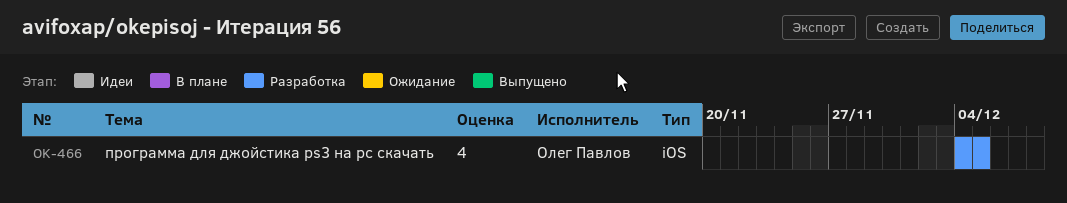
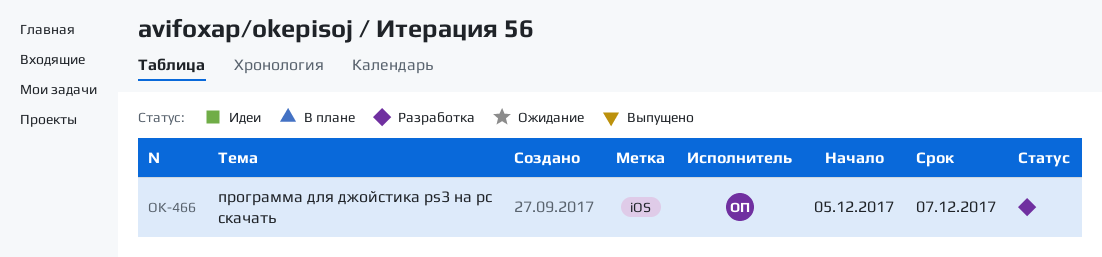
OK-466, start: Dec 4 -> Dec 5
OK-466, due: Dec 5 -> Dec 7

